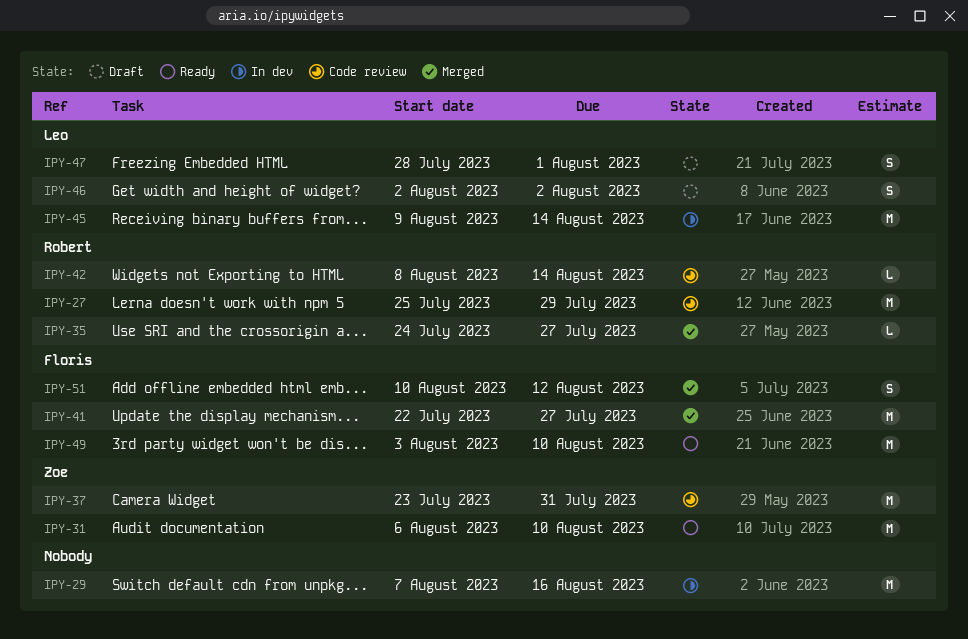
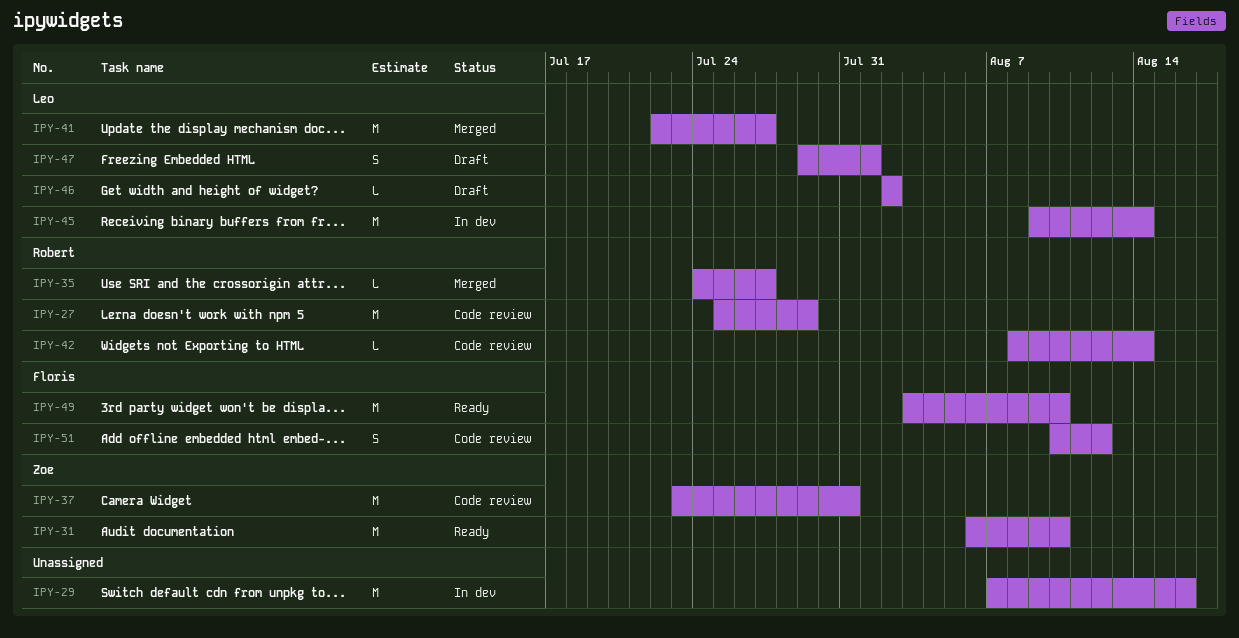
IPY-41, owner: Floris -> Leo
IPY-46, estimate: S -> L
IPY-47, start: Jul 28 -> Jul 29
IPY-51, status: Merged -> Code review

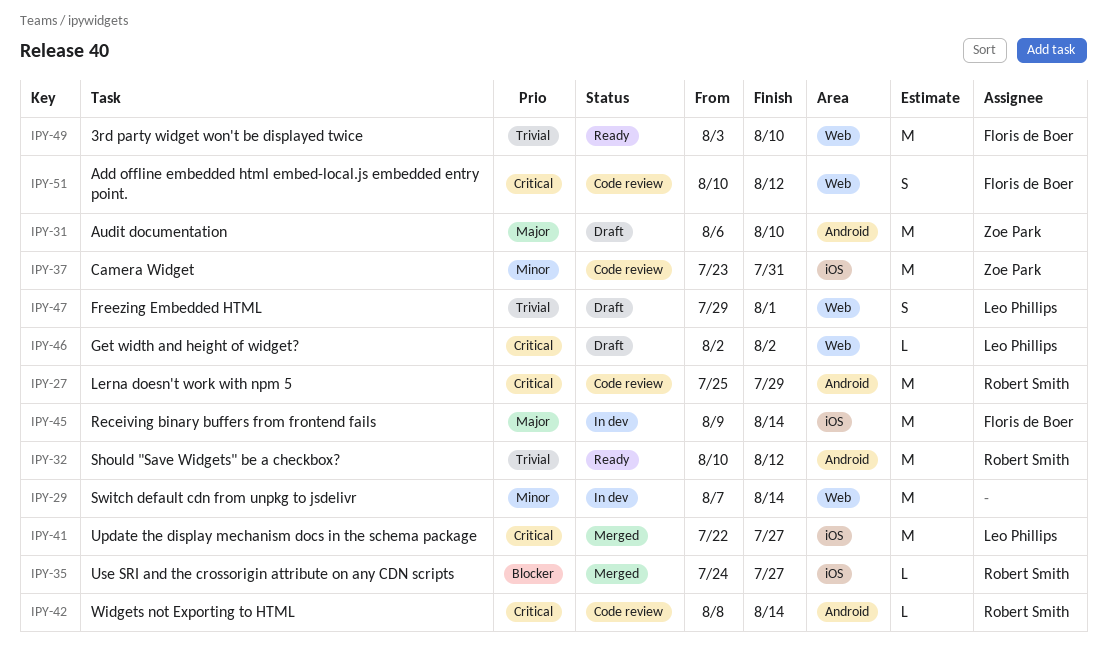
IPY-29, due: Aug 16 -> Aug 14
IPY-31, status: Ready -> Draft
IPY-32: none -> present
IPY-45, owner: Leo Phillips -> Floris de Boer

